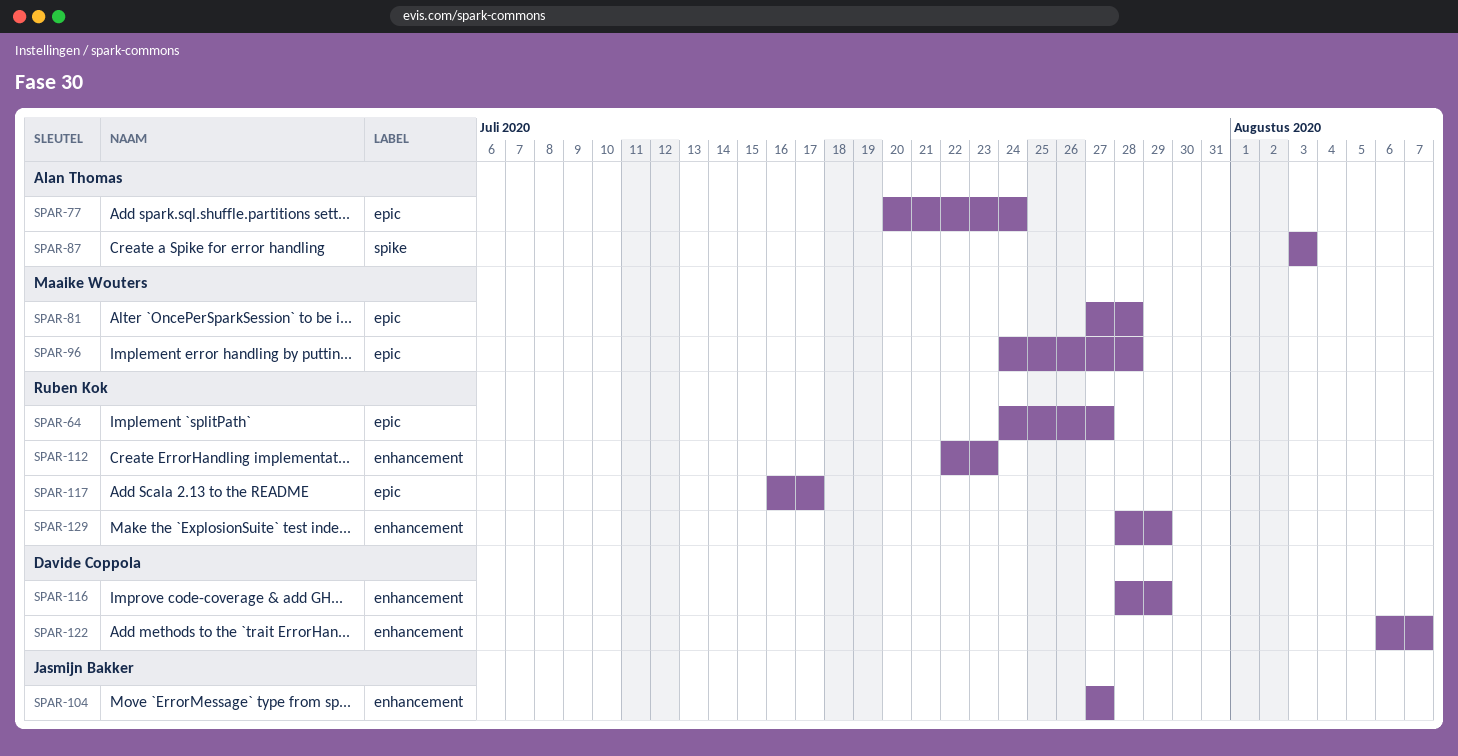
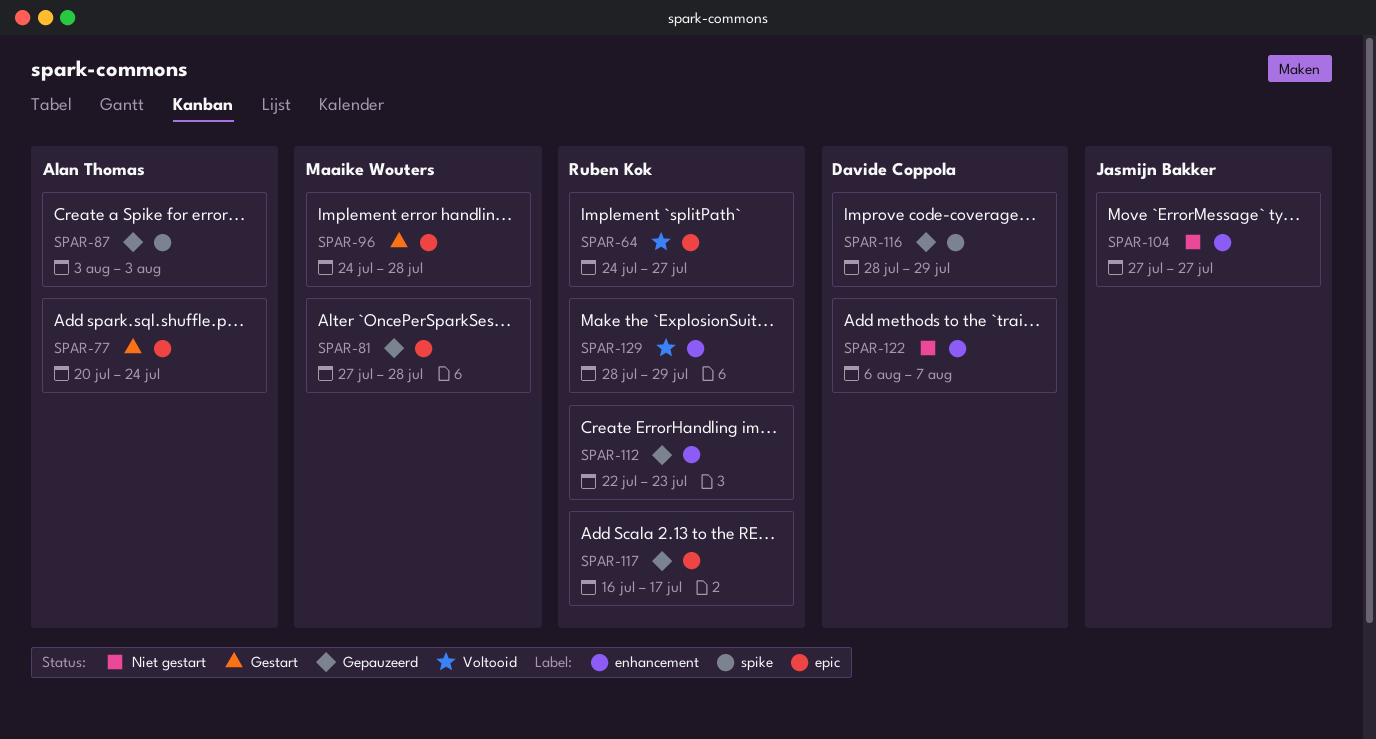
SPAR-116, label: enhancement -> spike

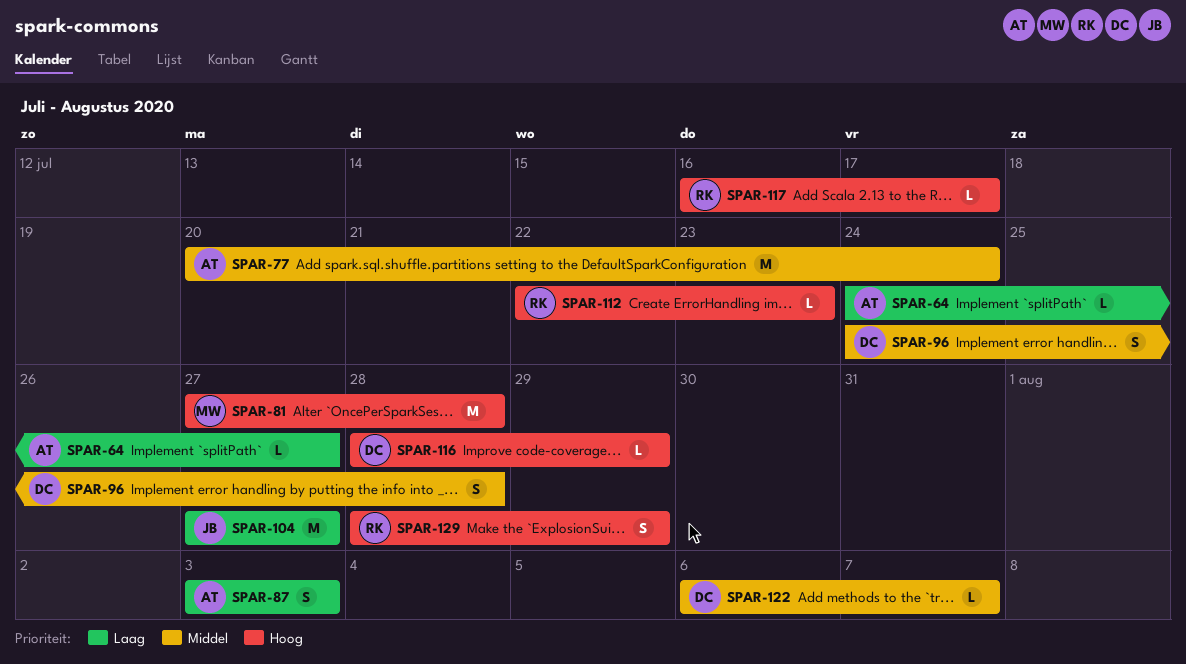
SPAR-64, owner: Ruben Kok -> Alan Thomas
SPAR-96, owner: Maaike Wouters -> Davide Coppola

